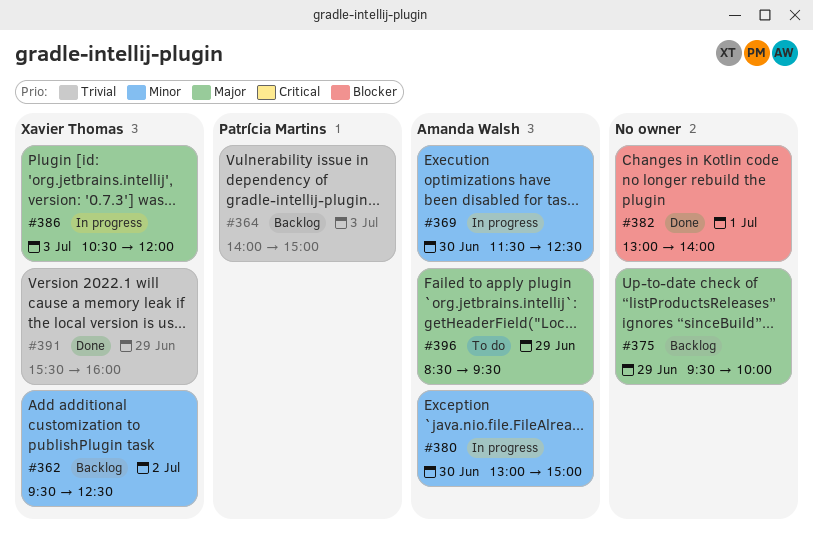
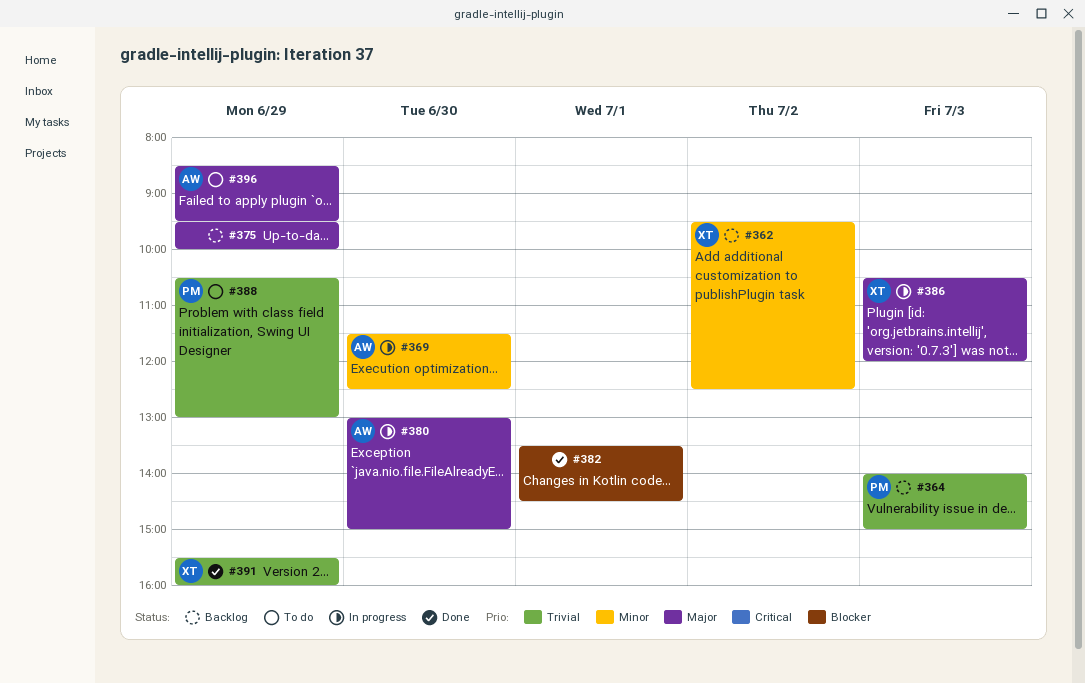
#380, priority: Minor -> Major
#382, begins: 13:00 -> 13:30
#382, ends: 14:00 -> 14:30
#388: none -> present

